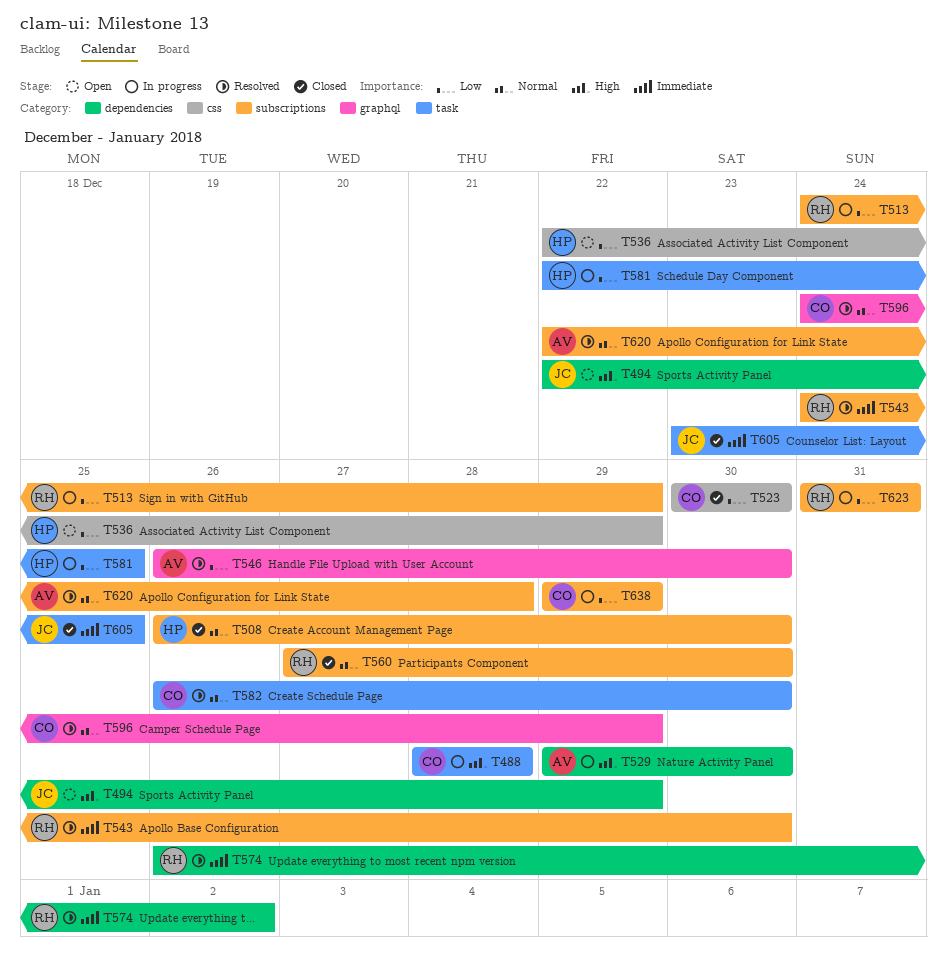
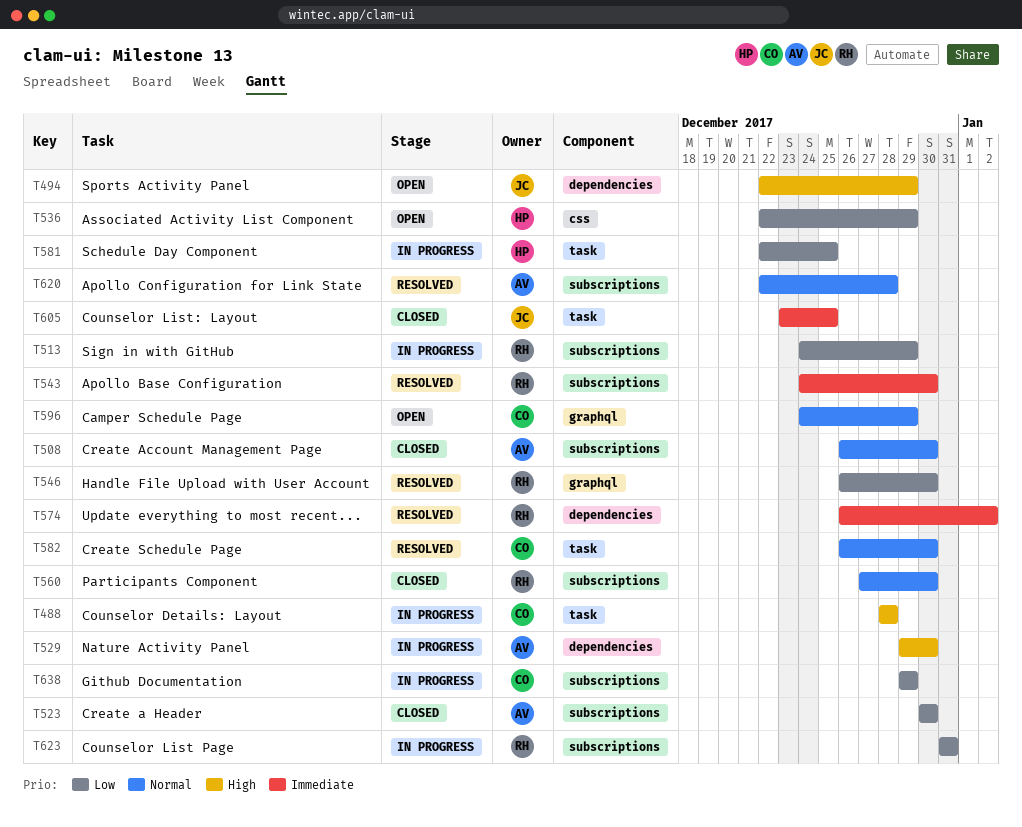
T508, owner: HP -> AV
T523, owner: CO -> AV
T523, label: css -> subscriptions
T546, owner: AV -> RH
T596, status: Resolved -> Open

